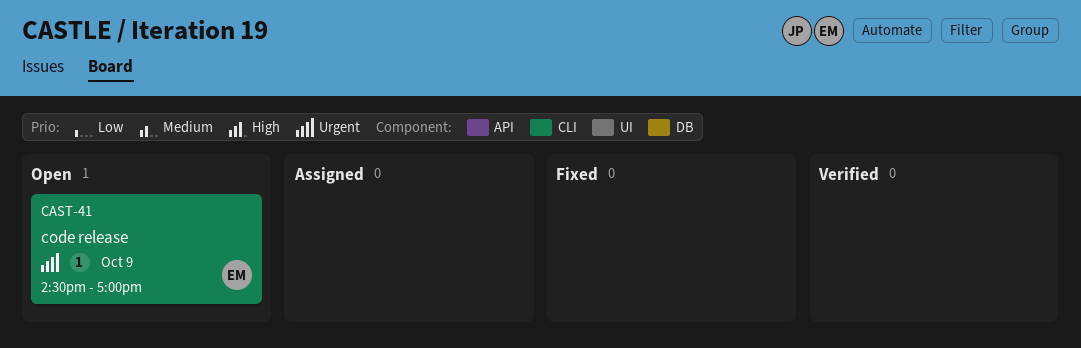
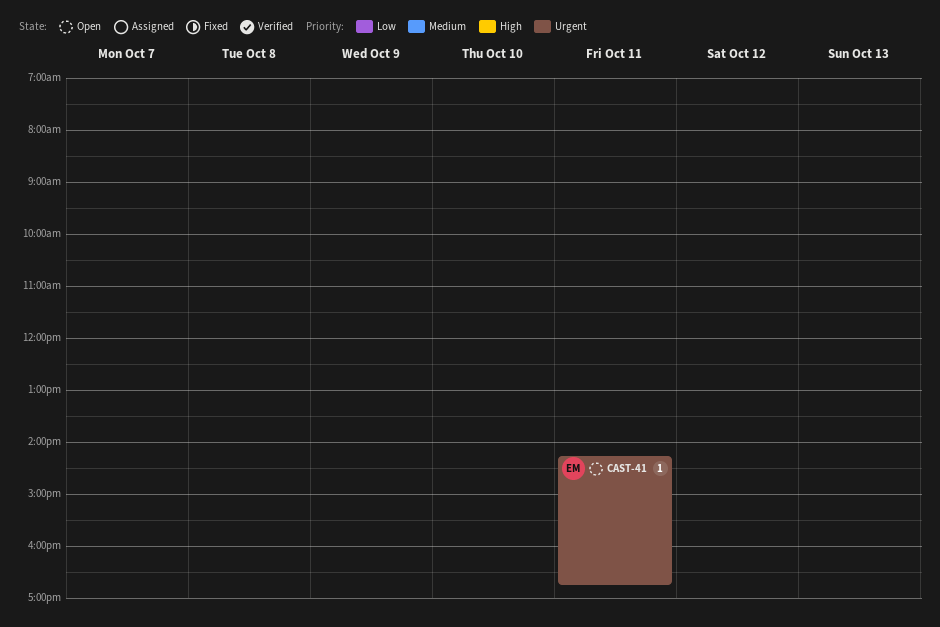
CAST-41, day: Oct 9 -> Oct 11
CAST-41, begins: 14:30 -> 14:15
CAST-41, ends: 17:00 -> 16:45

